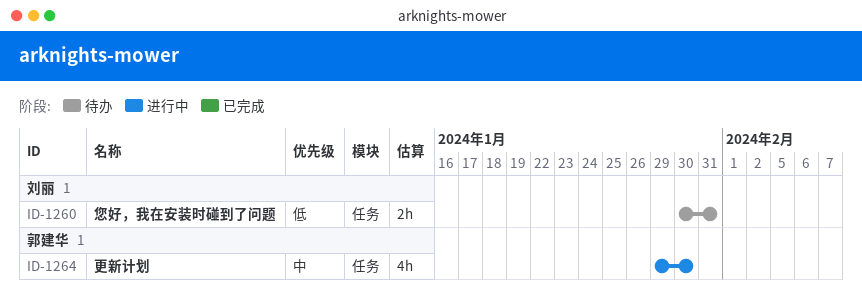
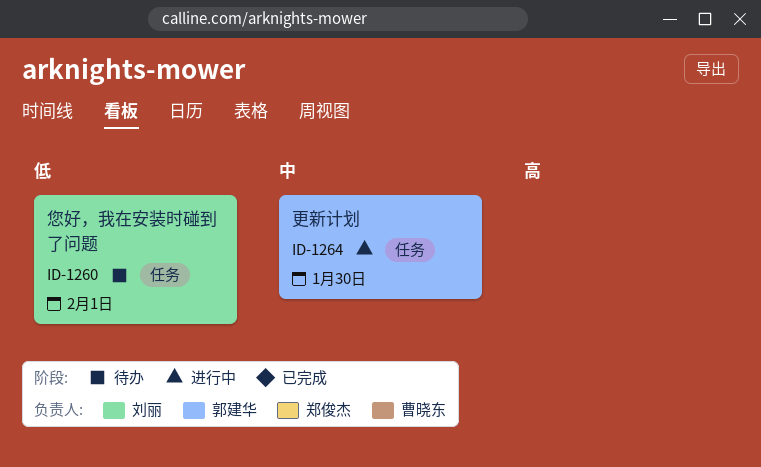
ID-1260, due: Jan 31 -> Feb 1

